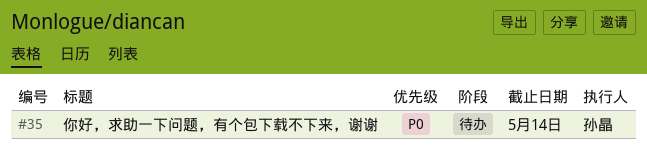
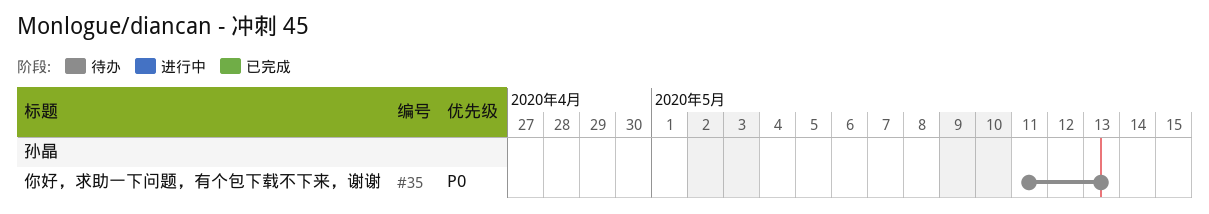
#35, due: May 14 -> May 13

